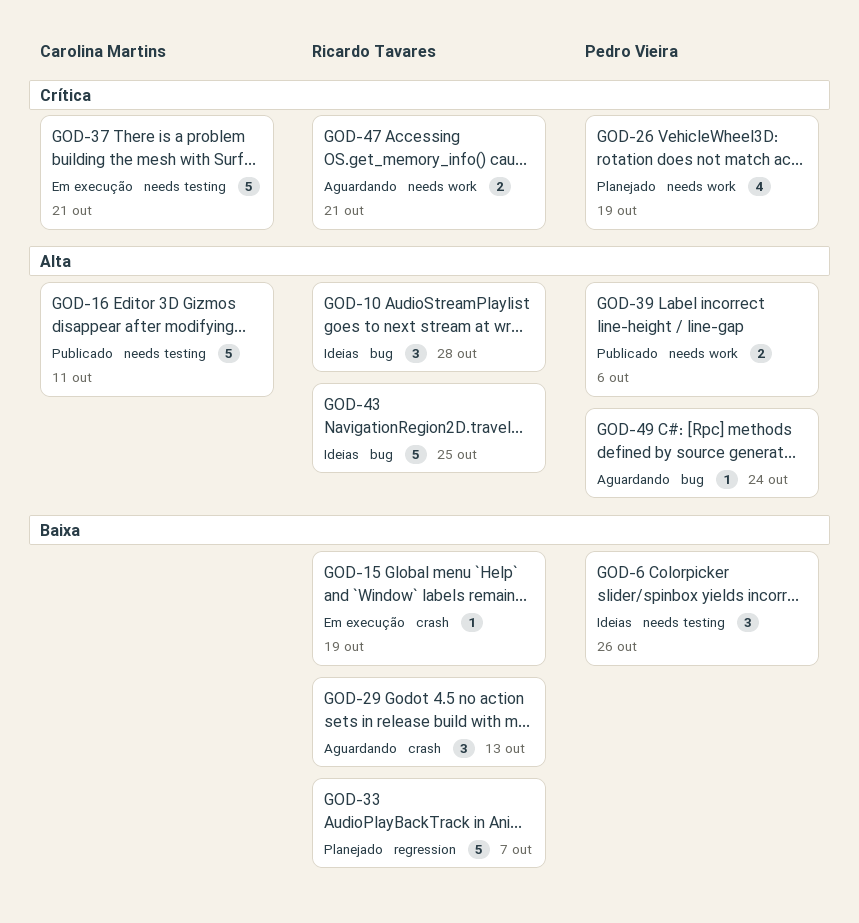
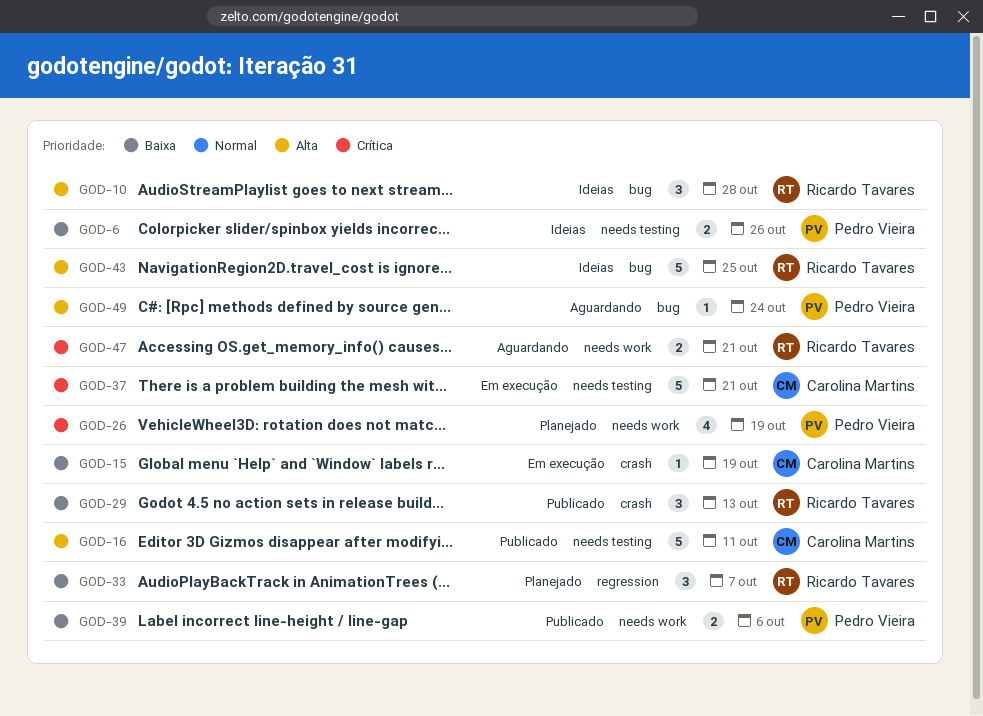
GOD-6, estimate: 3 -> 2
GOD-15, owner: Ricardo Tavares -> Carolina Martins
GOD-29, status: Aguardando -> Publicado
GOD-33, estimate: 5 -> 3
GOD-39, priority: Alta -> Baixa

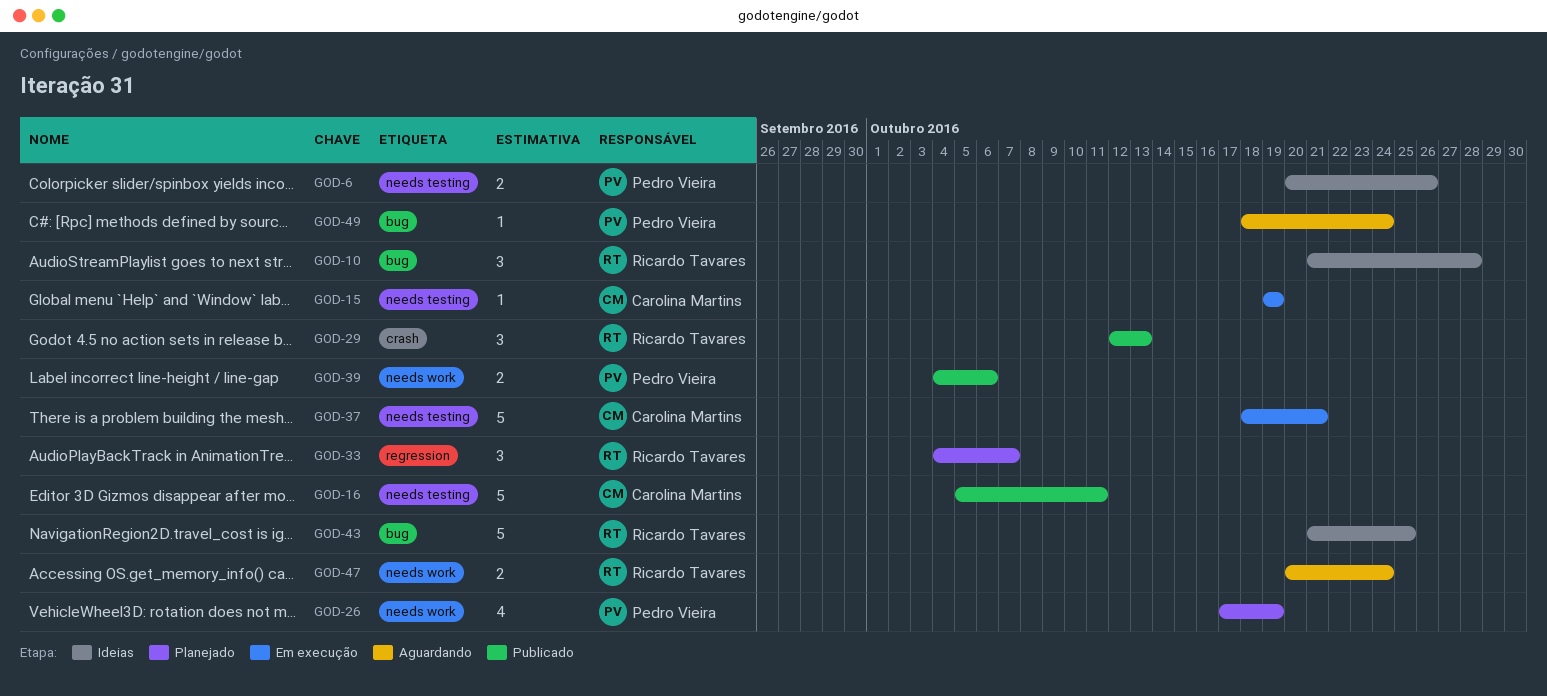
GOD-15, label: crash -> needs testing
GOD-47, due: Oct 21 -> Oct 24

